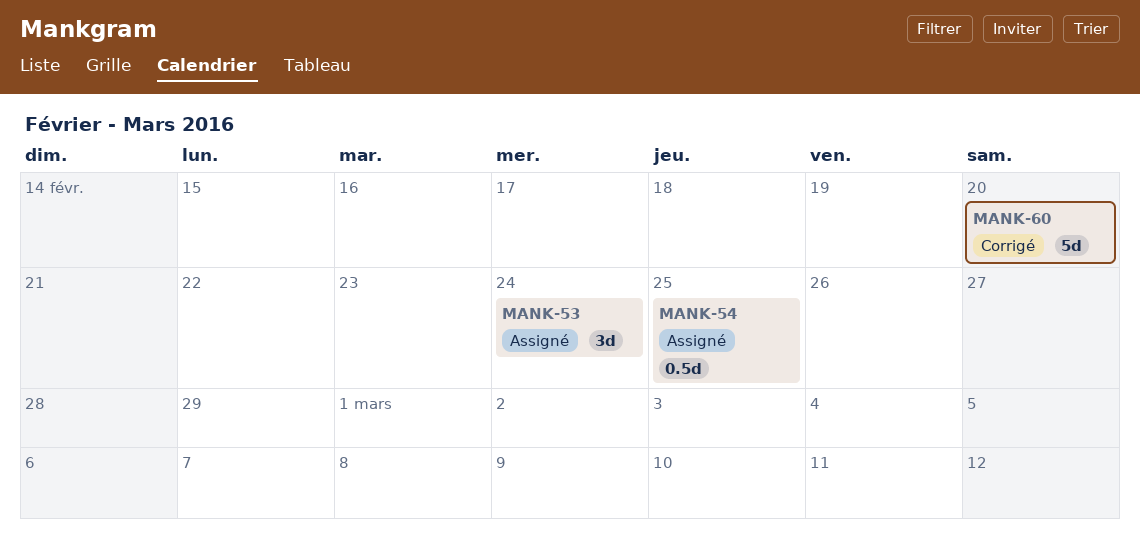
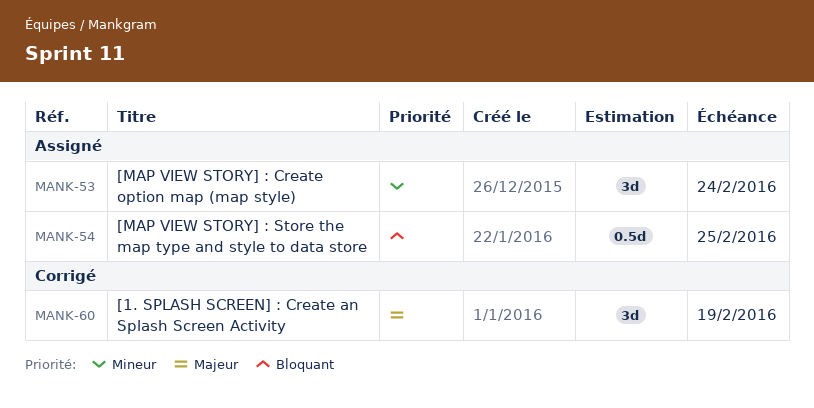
MANK-60, estimate: 5d -> 3d
MANK-60, due: Feb 20 -> Feb 19

